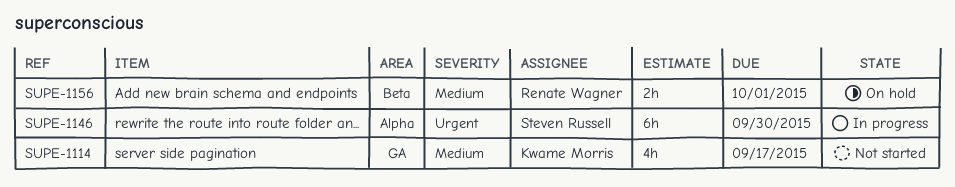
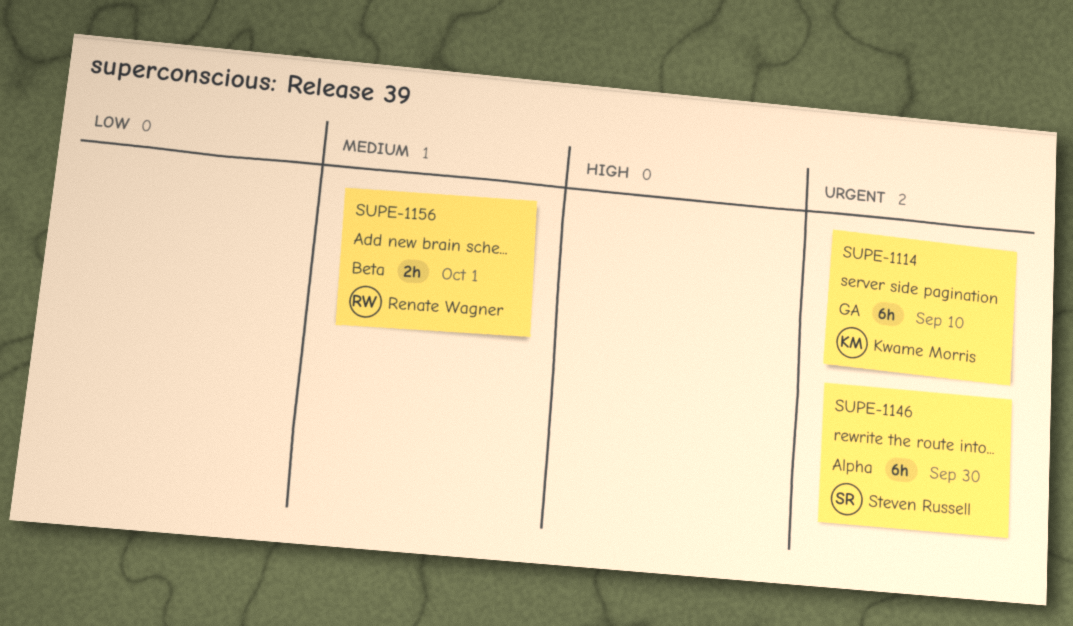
SUPE-1114, priority: Medium -> Urgent
SUPE-1114, estimate: 4h -> 6h
SUPE-1114, due: Sep 17 -> Sep 10

